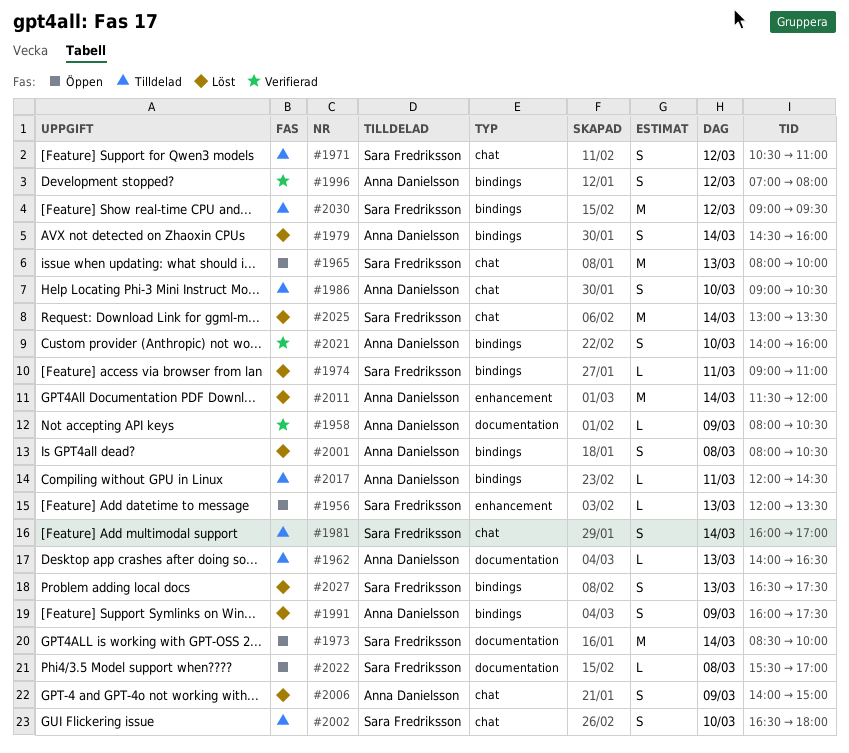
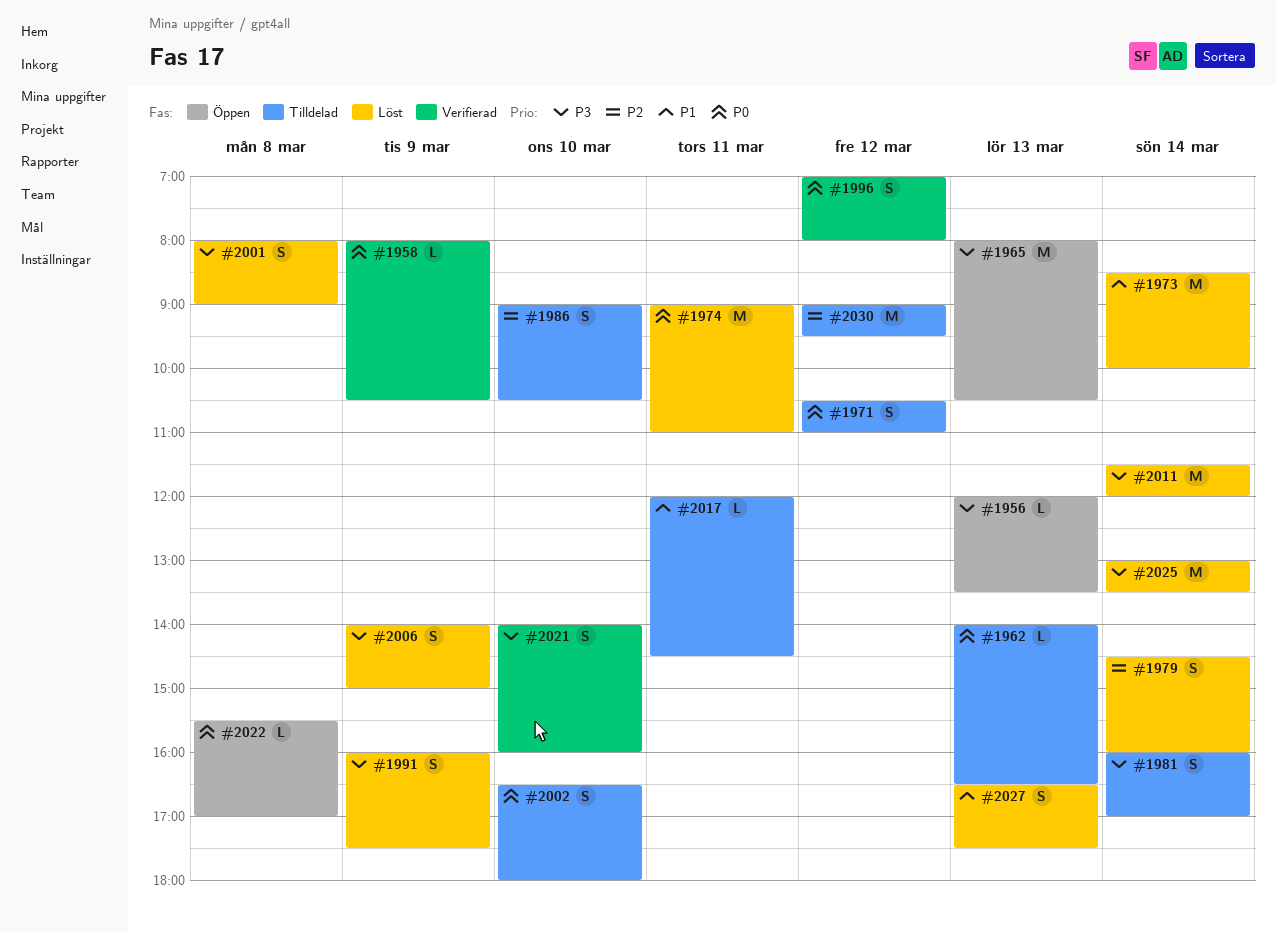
#1965, ends: 10:00 -> 10:30
#1973, status: Öppen -> Löst
#1974, estimate: L -> M
#2001, ends: 10:30 -> 09:00

